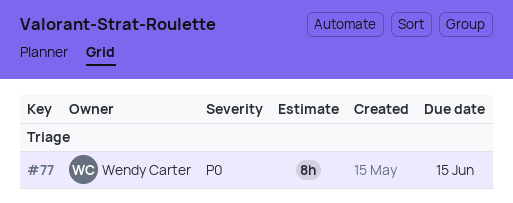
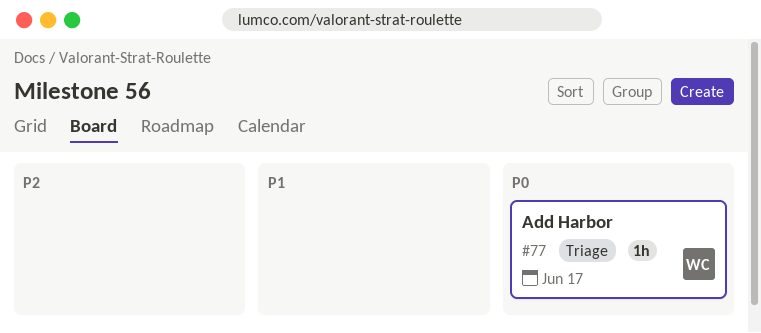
#77, estimate: 8h -> 1h
#77, due: Jun 15 -> Jun 17

